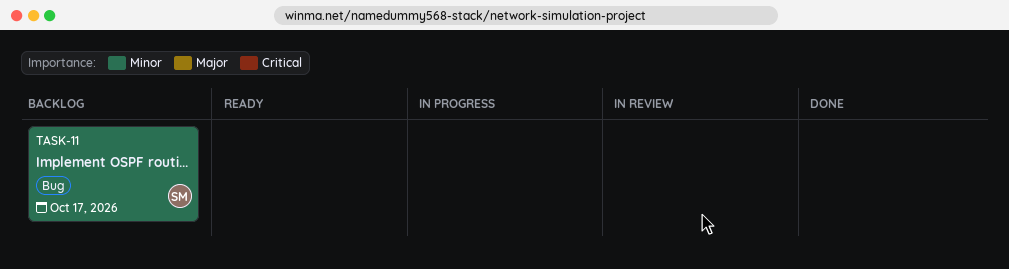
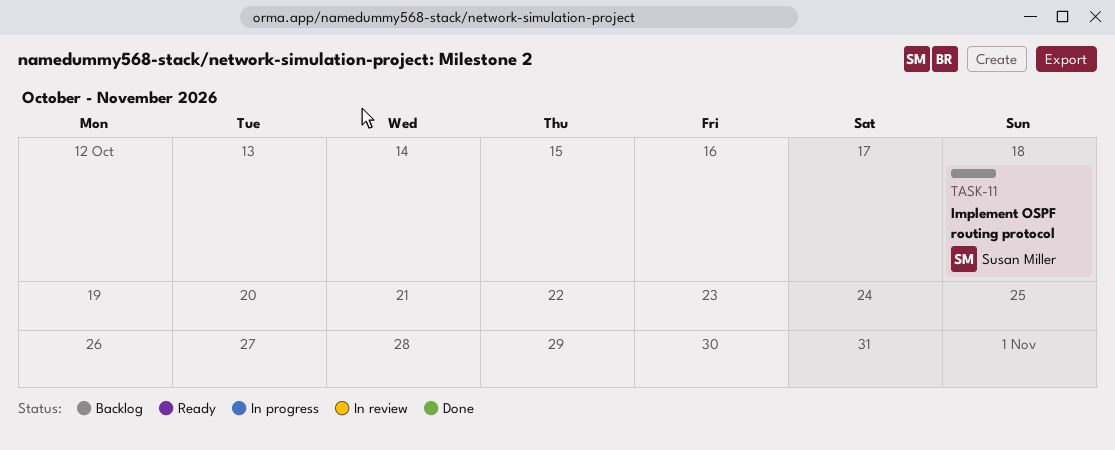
TASK-11, due: Oct 17 -> Oct 18

